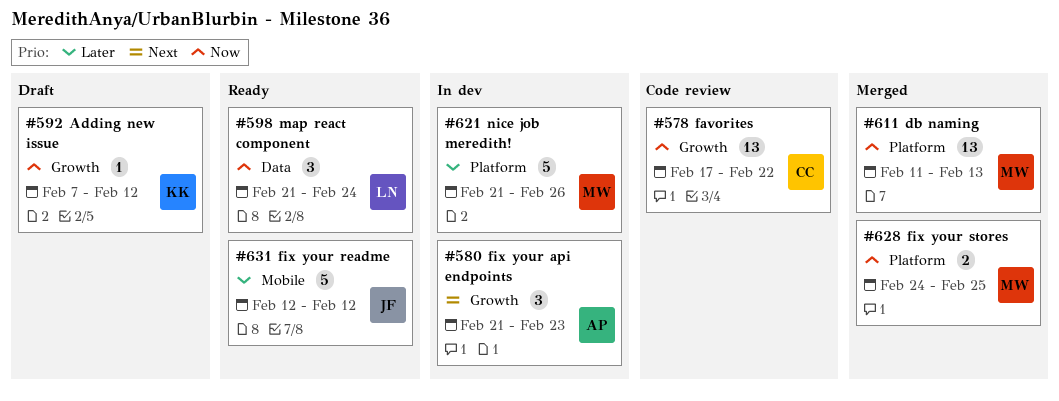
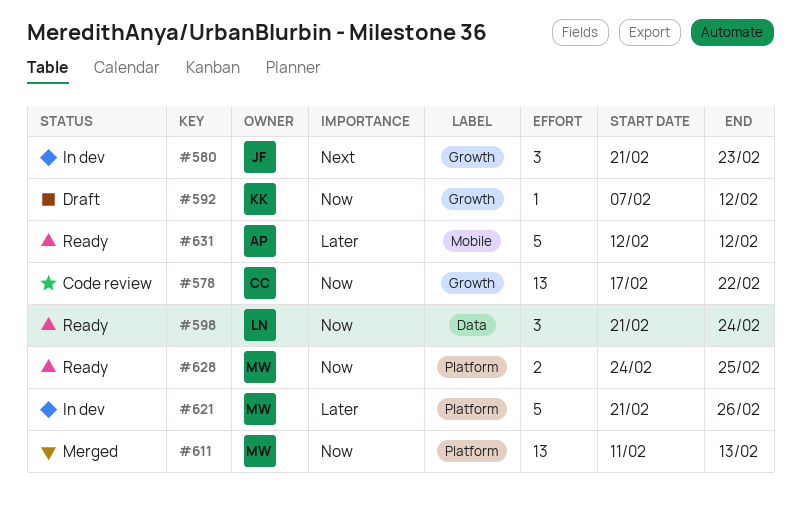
#580, owner: AP -> JF
#628, status: Merged -> Ready
#631, owner: JF -> AP

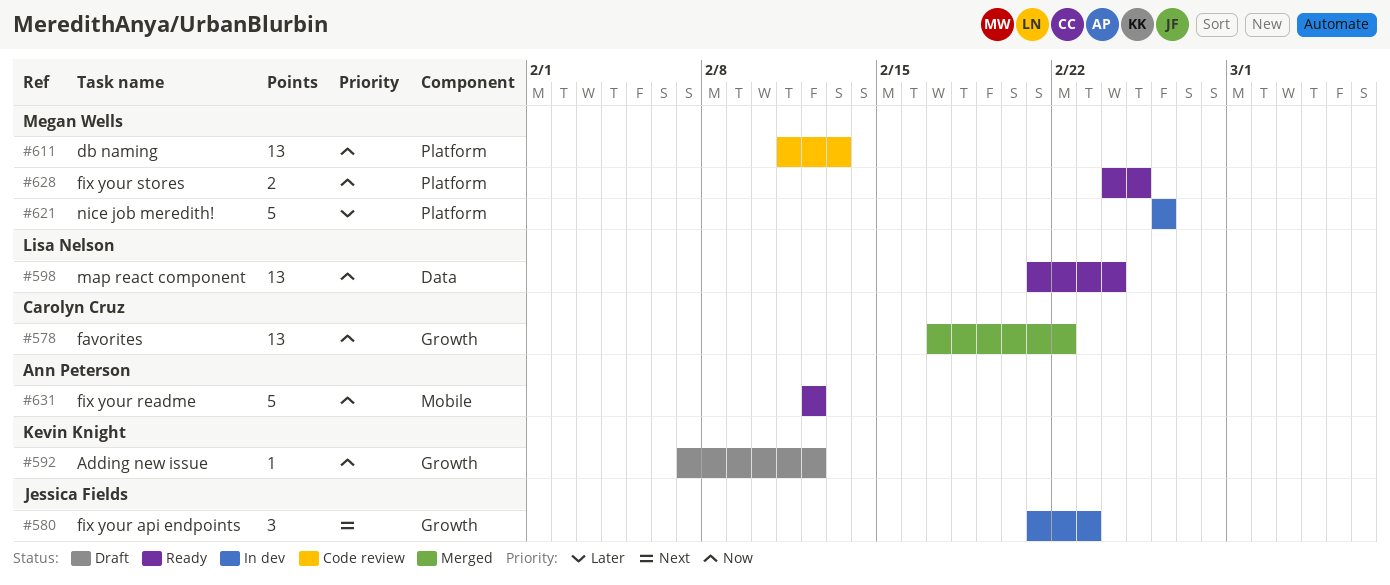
#578, status: Code review -> Merged
#598, estimate: 3 -> 13
#611, status: Merged -> Code review
#621, start: Feb 21 -> Feb 26
#631, priority: Later -> Now

